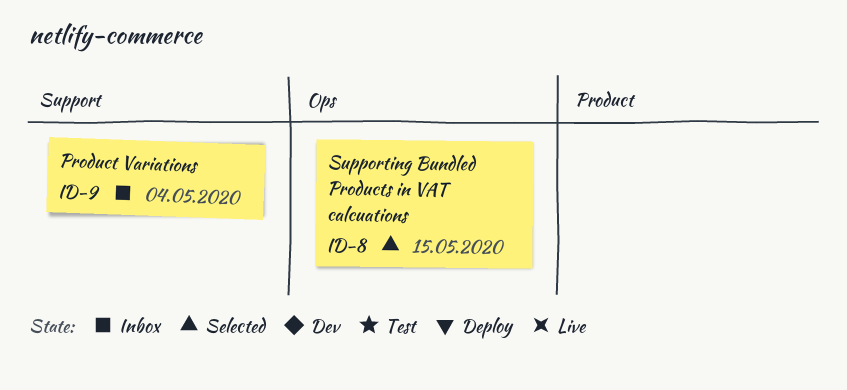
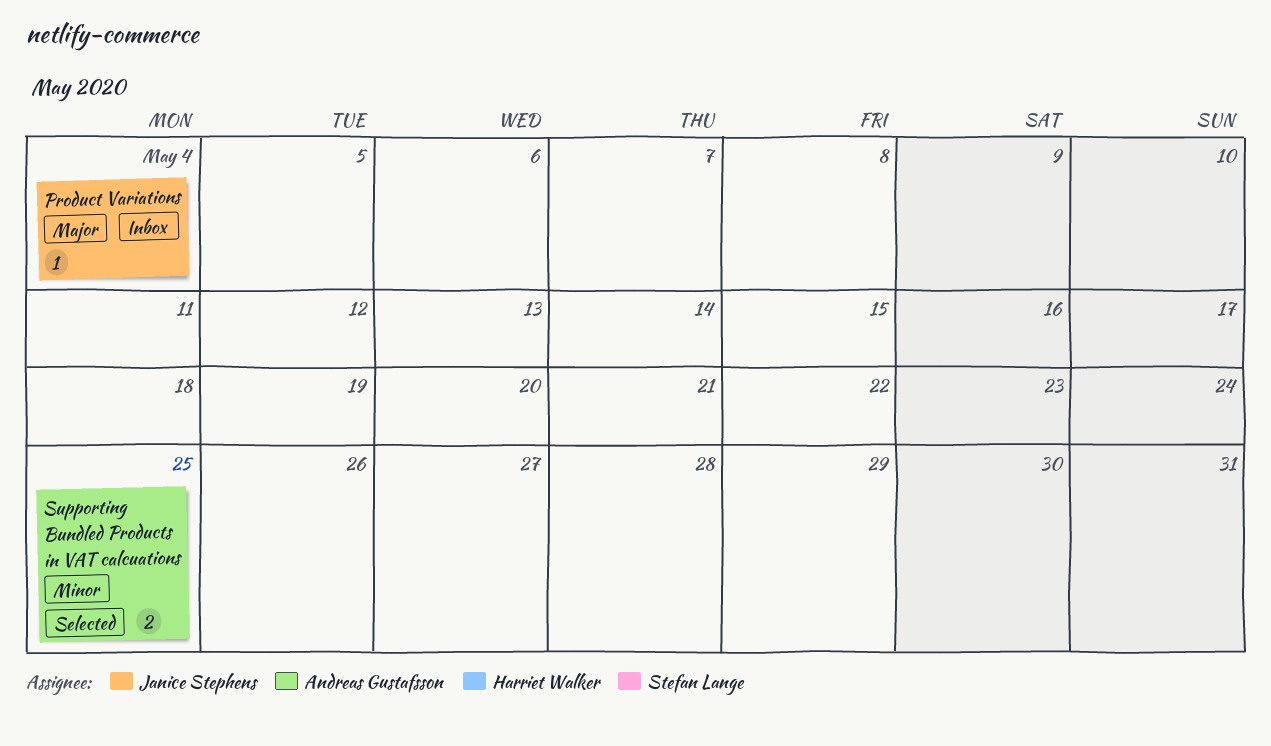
Supporting Bundled Products in VAT calcuations, due: May 15 -> May 25

